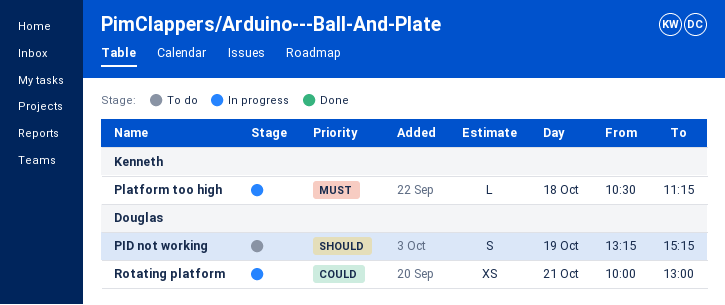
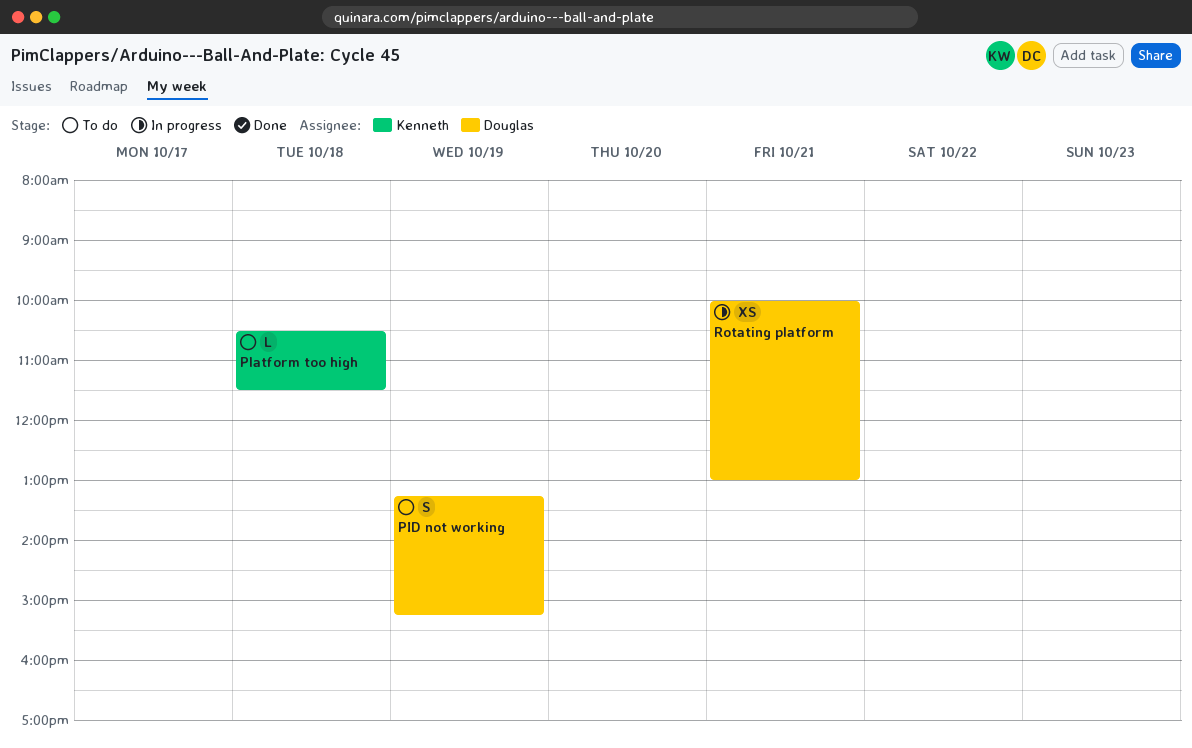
Platform too high, status: In progress -> To do
Platform too high, ends: 11:15 -> 11:30

